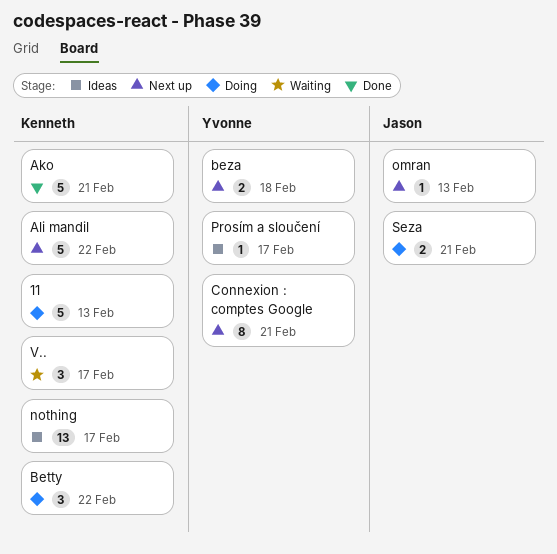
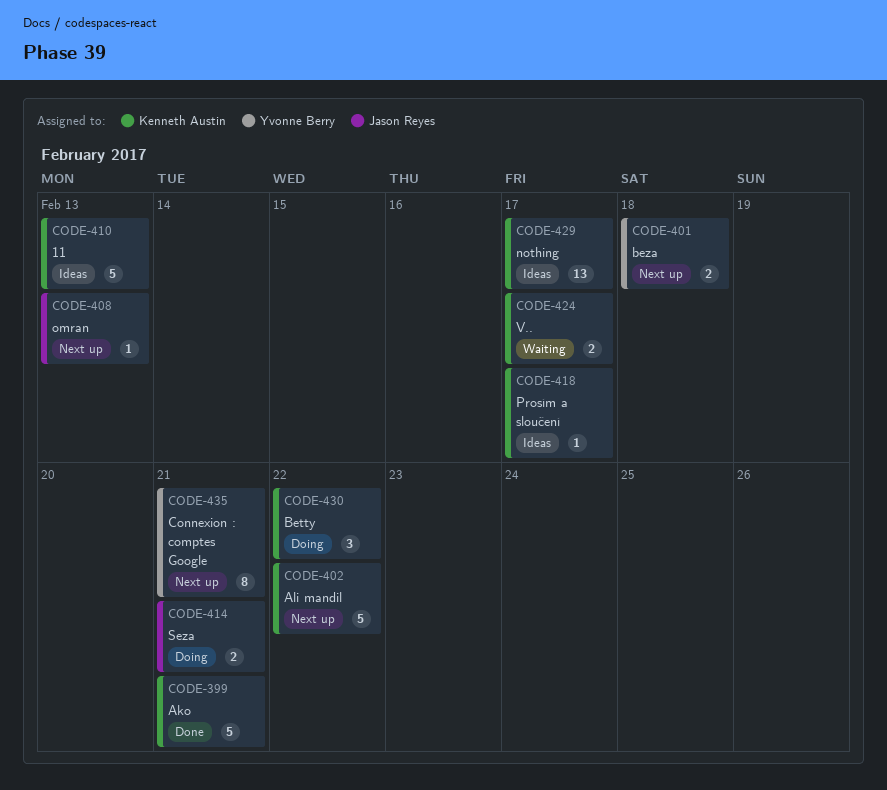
11, status: Doing -> Ideas
Prosím a sloučení, owner: Yvonne Berry -> Kenneth Austin
V.., estimate: 3 -> 2

